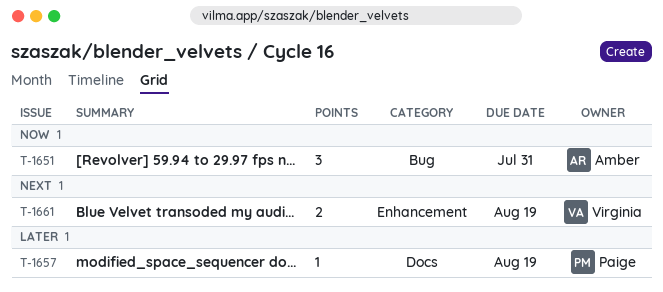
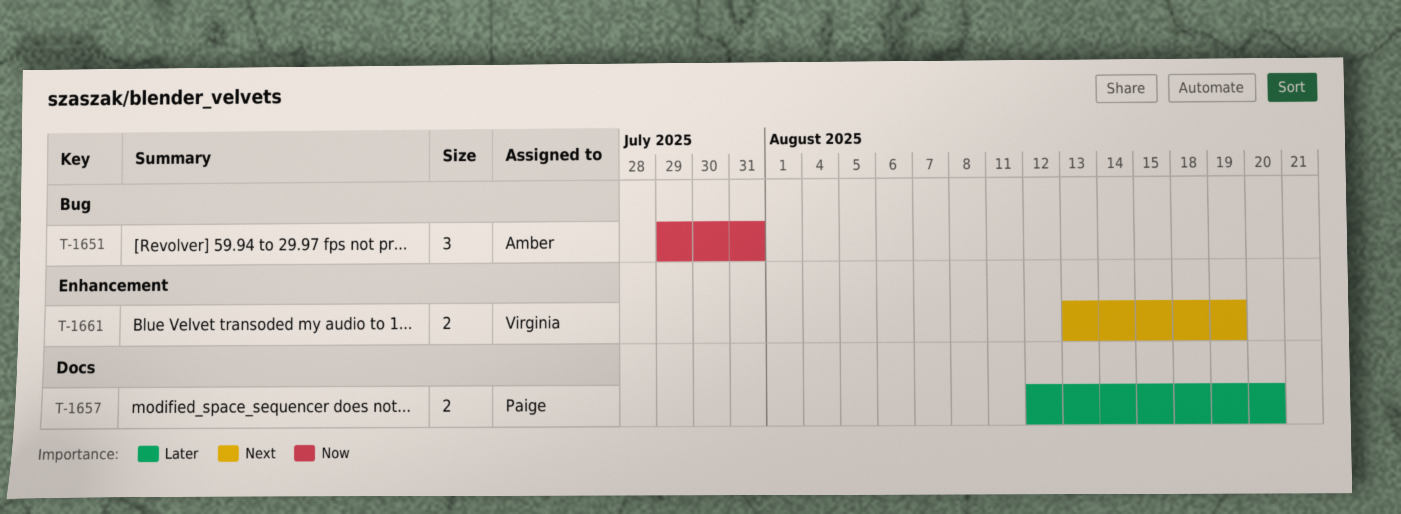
T-1657, estimate: 1 -> 2
T-1657, due: Aug 19 -> Aug 20

